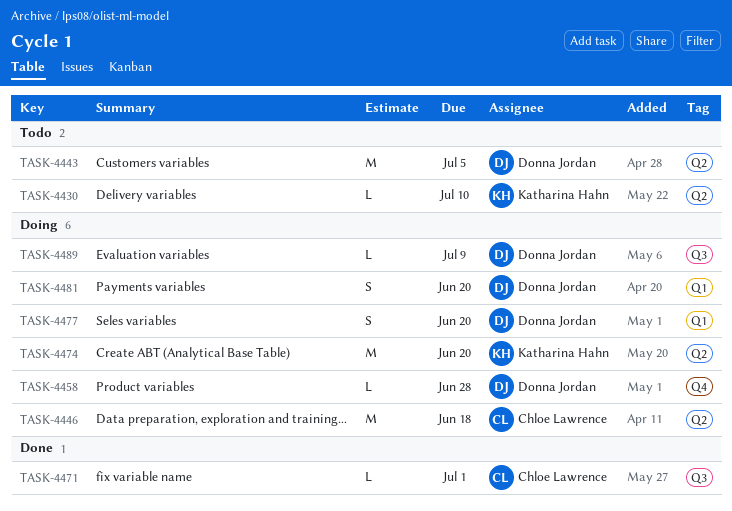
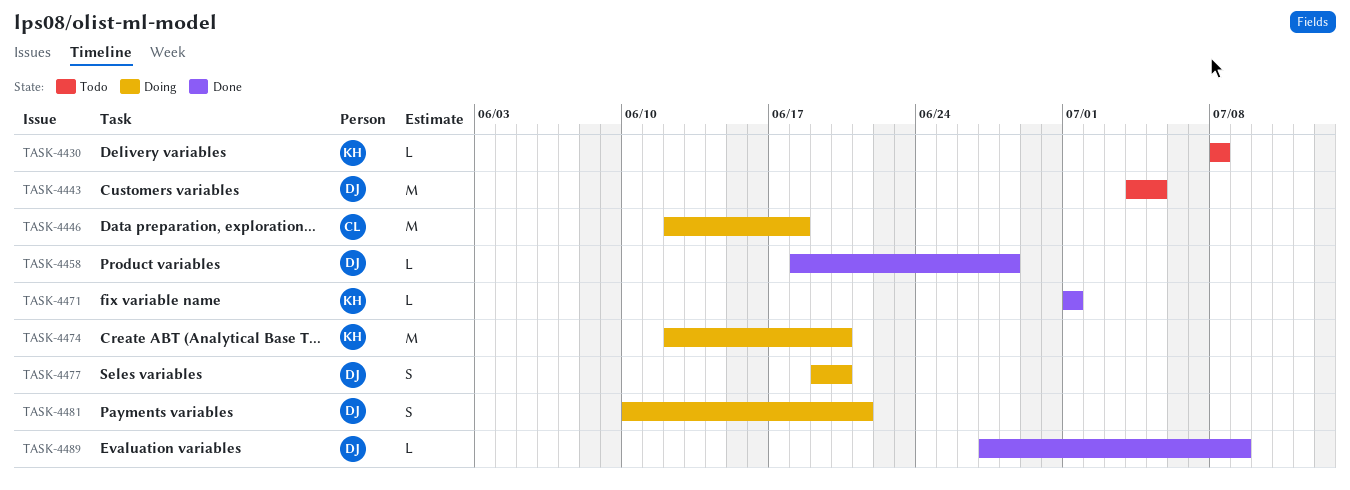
TASK-4430, due: Jul 10 -> Jul 8
TASK-4458, status: Doing -> Done
TASK-4471, owner: Chloe Lawrence -> Katharina Hahn
TASK-4481, due: Jun 20 -> Jun 21
TASK-4489, status: Doing -> Done

